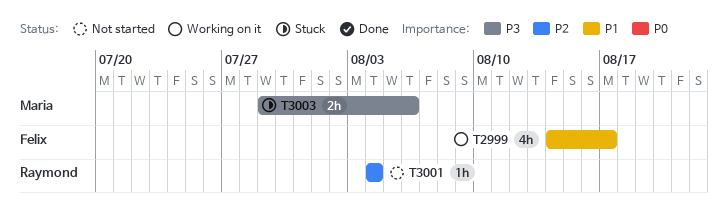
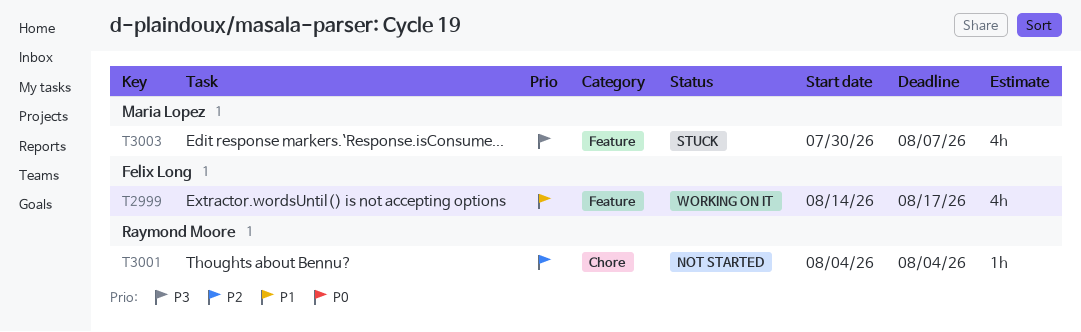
T3003, estimate: 2h -> 4h
T3003, start: Jul 29 -> Jul 30
T3003, due: Aug 6 -> Aug 7

